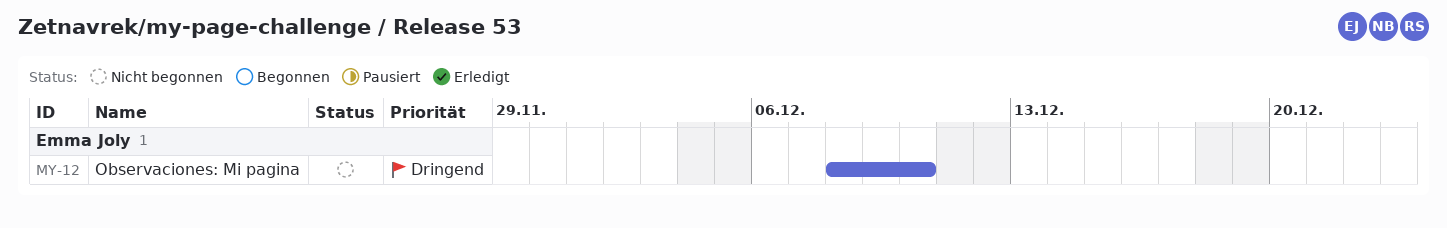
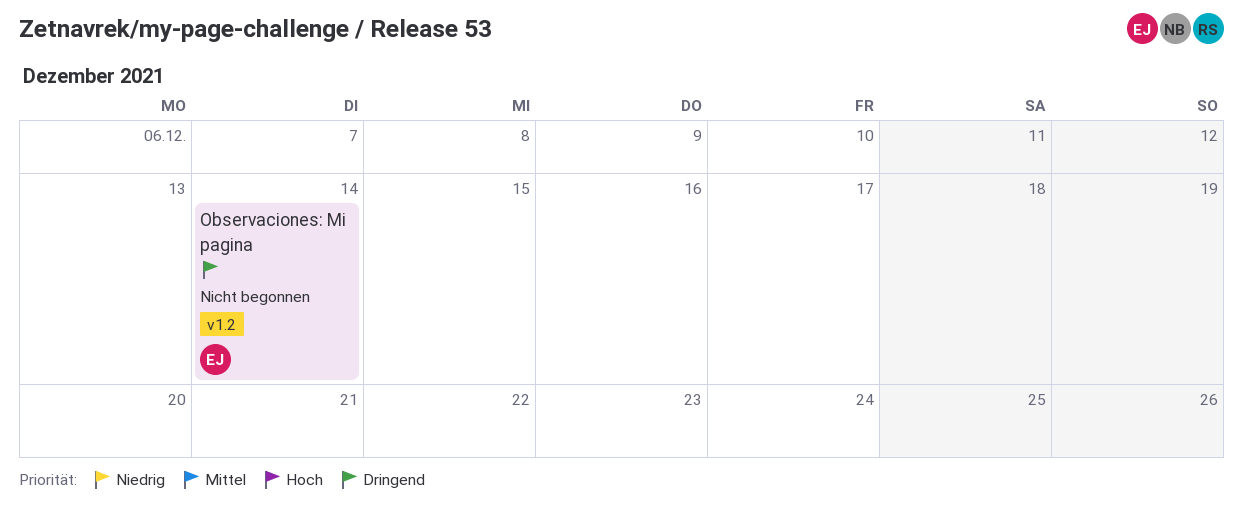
Observaciones: Mi pagina, due: Dec 10 -> Dec 14

